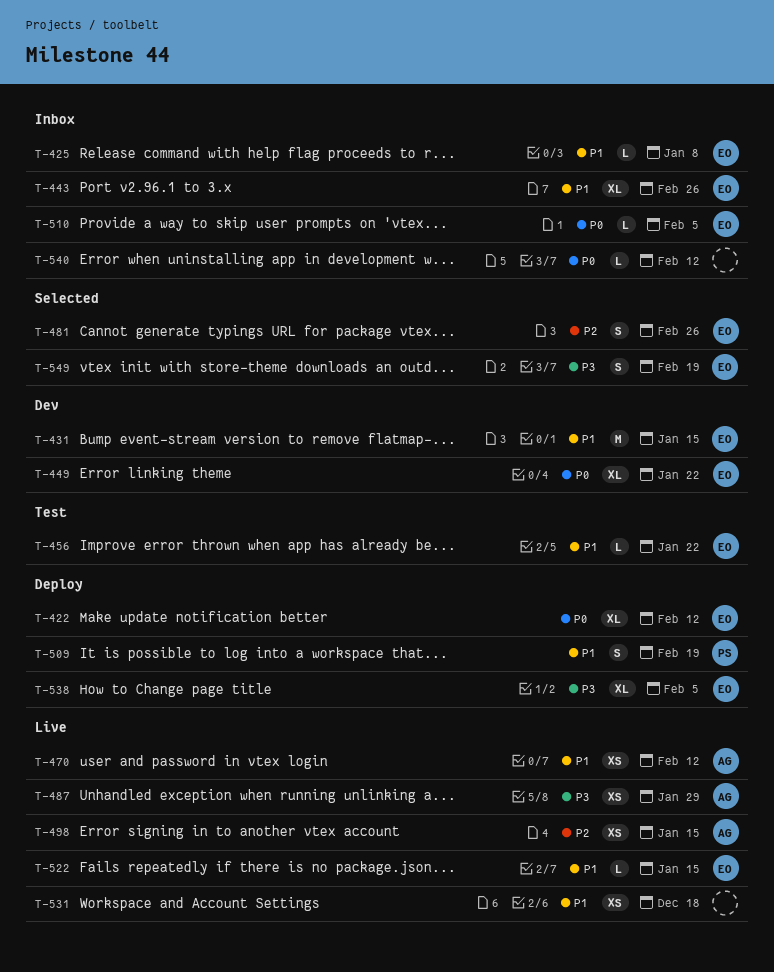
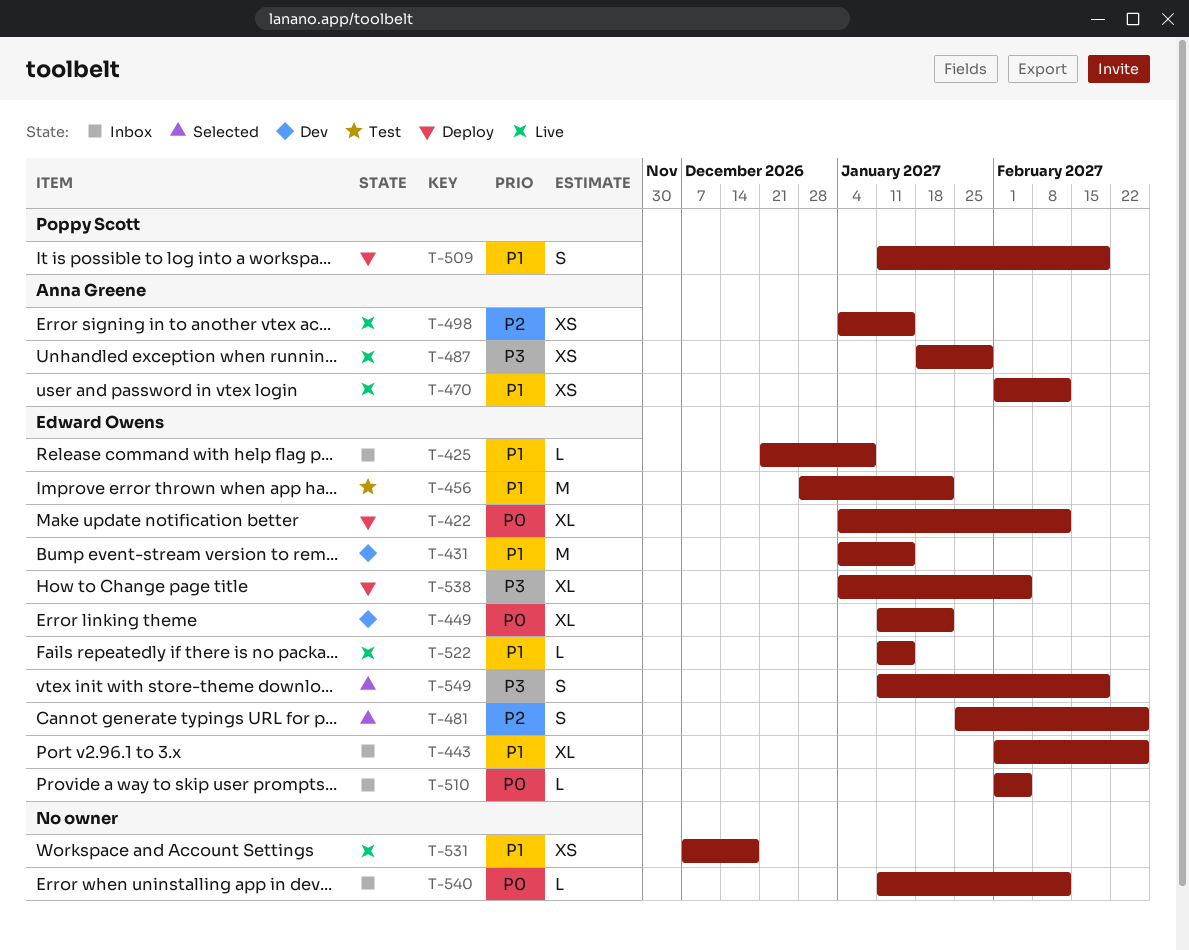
T-456, estimate: L -> M

